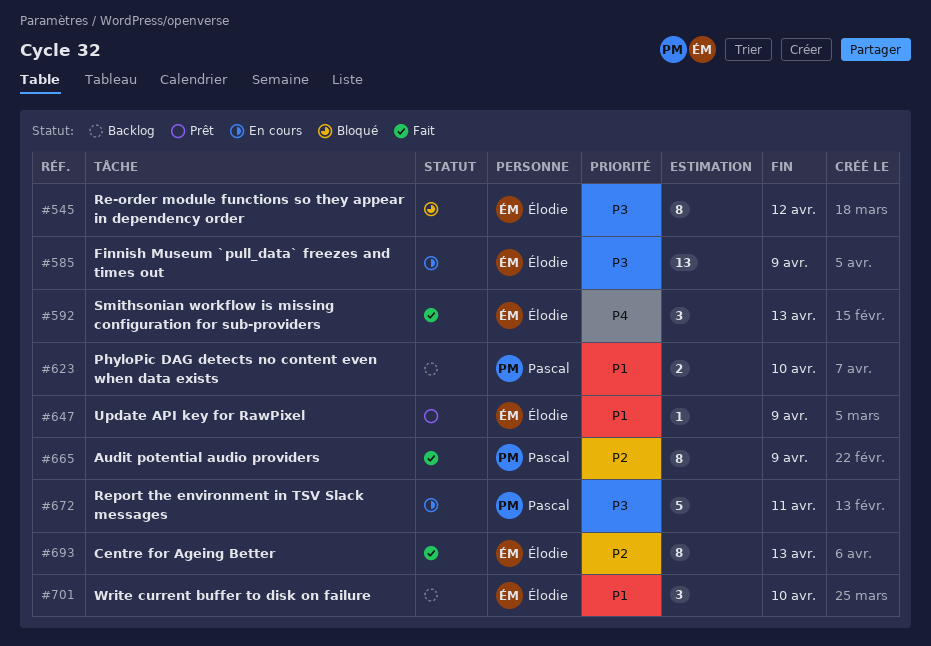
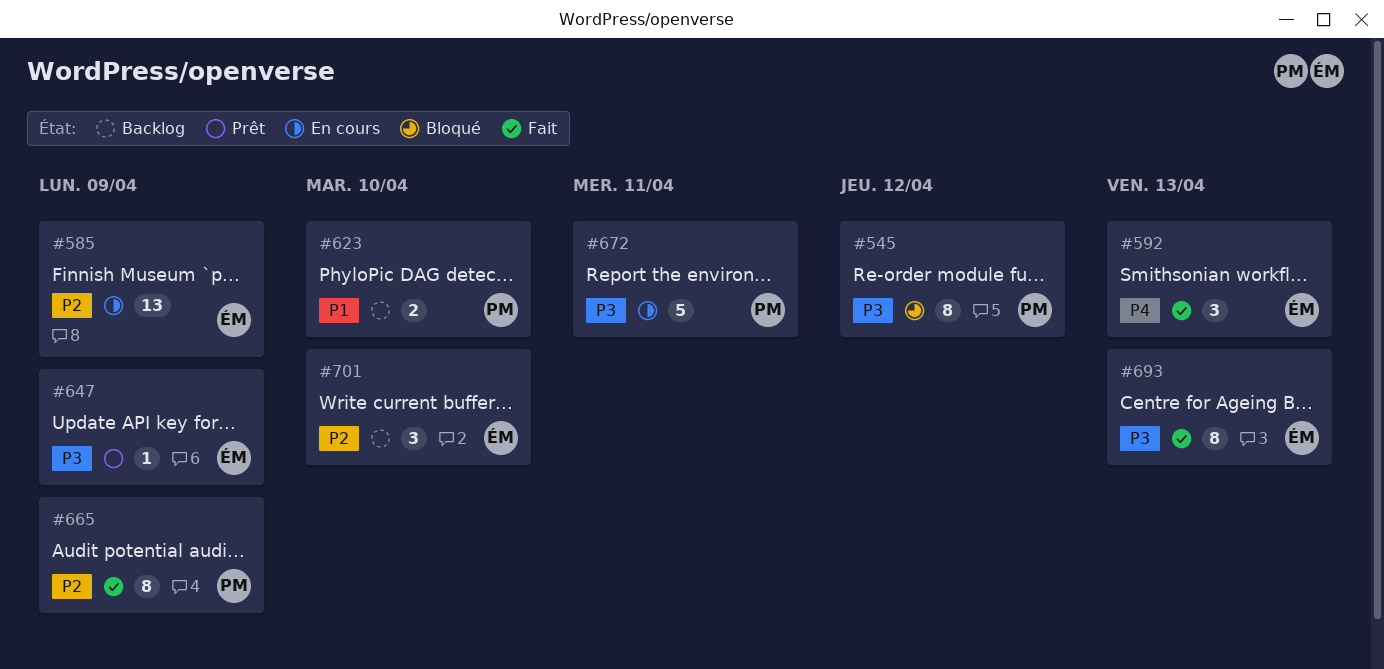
#545, owner: Élodie -> Pascal
#585, priority: P3 -> P2
#647, priority: P1 -> P3
#693, priority: P2 -> P3
#701, priority: P1 -> P2

